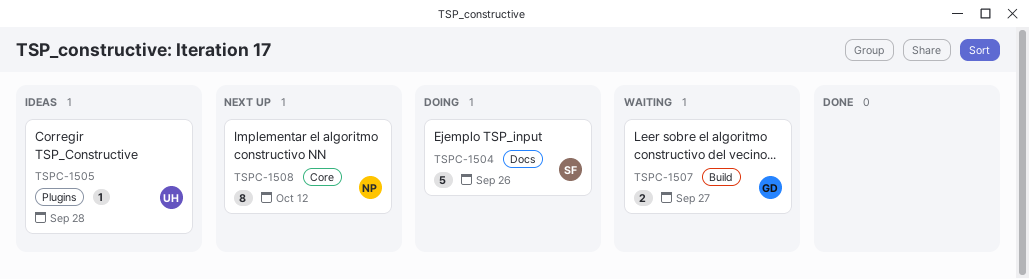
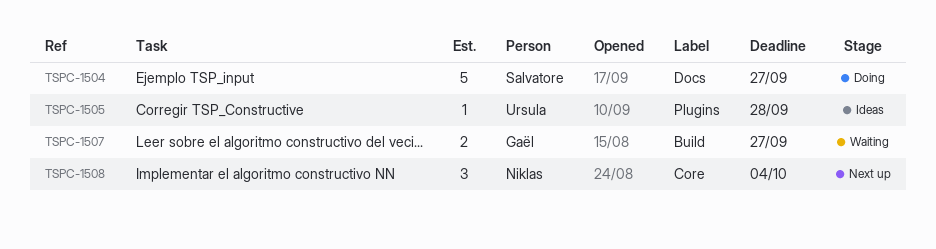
TSPC-1504, due: Sep 26 -> Sep 27
TSPC-1508, estimate: 8 -> 3
TSPC-1508, due: Oct 12 -> Oct 4

